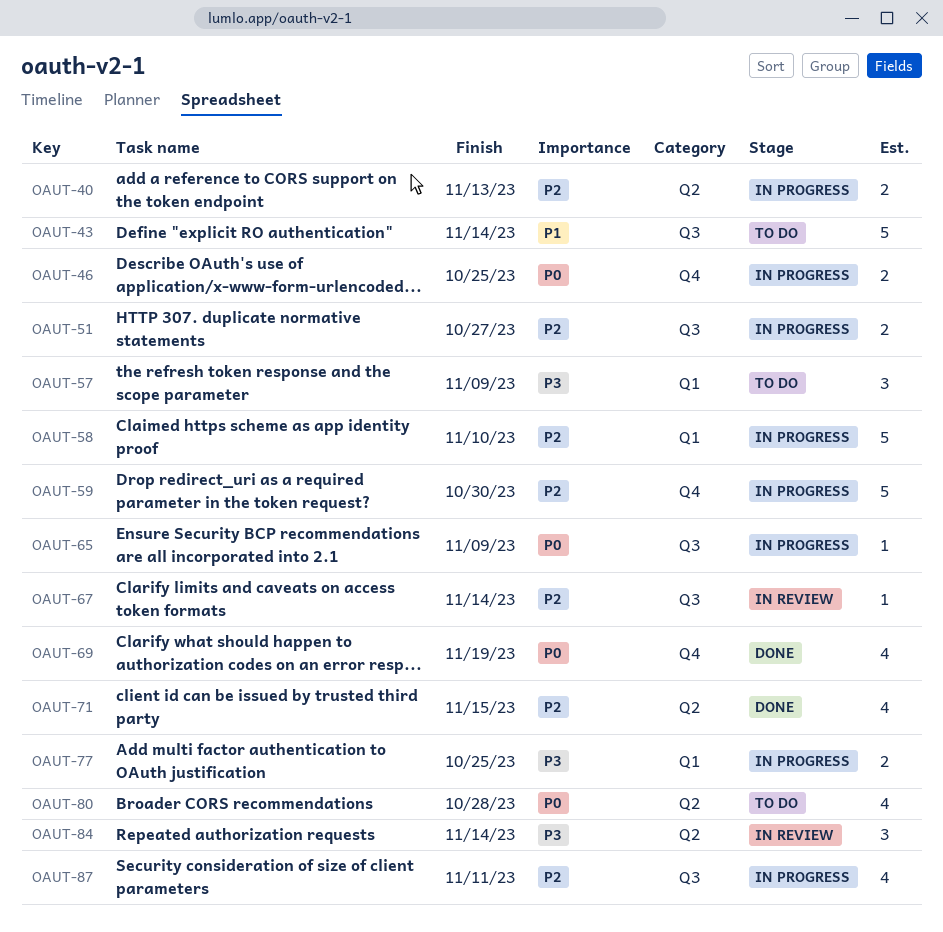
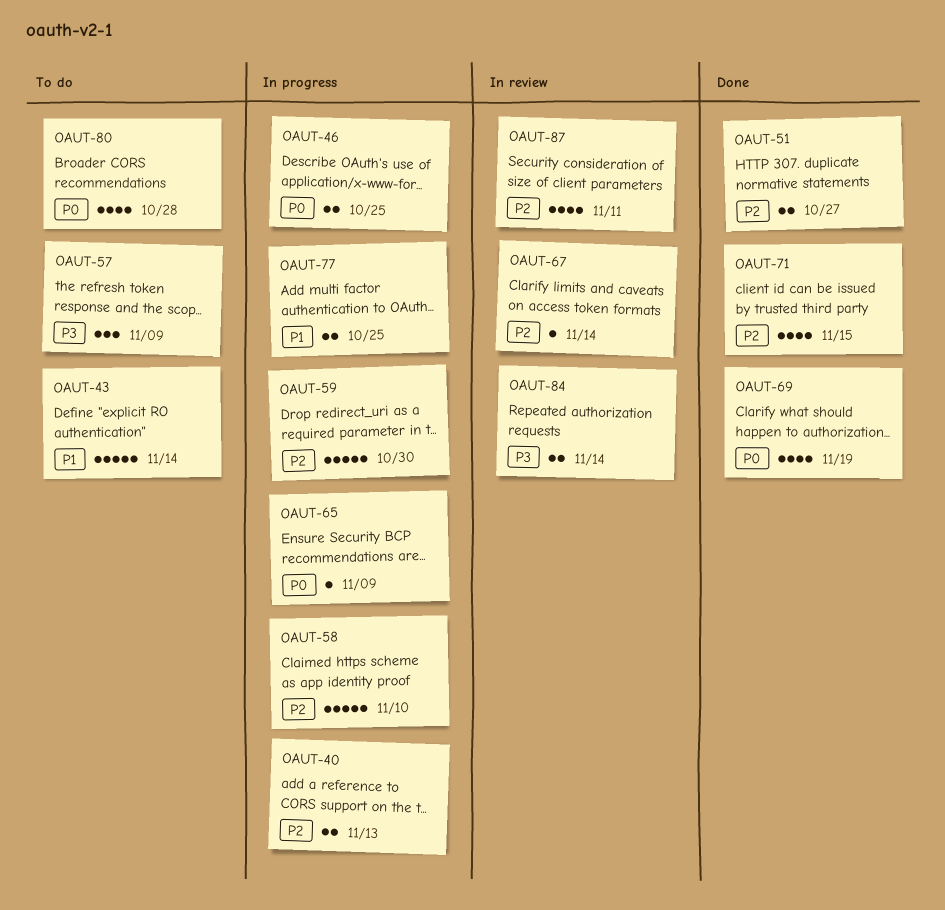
OAUT-51, status: In progress -> Done
OAUT-77, priority: P3 -> P1
OAUT-84, estimate: 3 -> 2
OAUT-87, status: In progress -> In review

